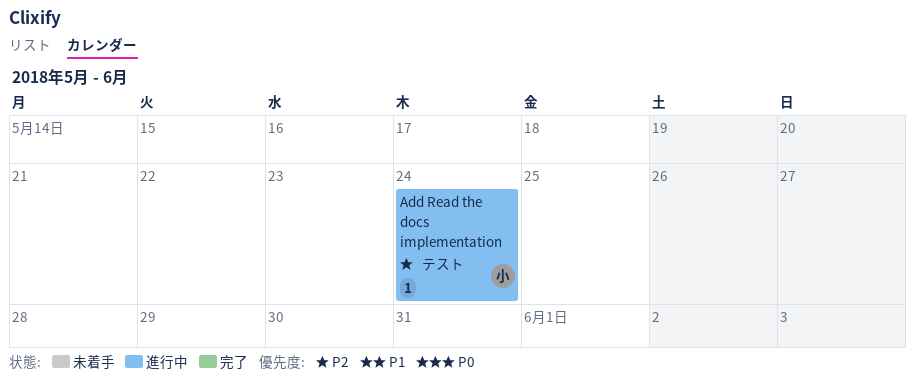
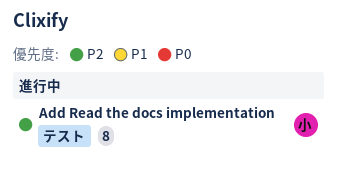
Add Read the docs implementation, estimate: 1 -> 8

